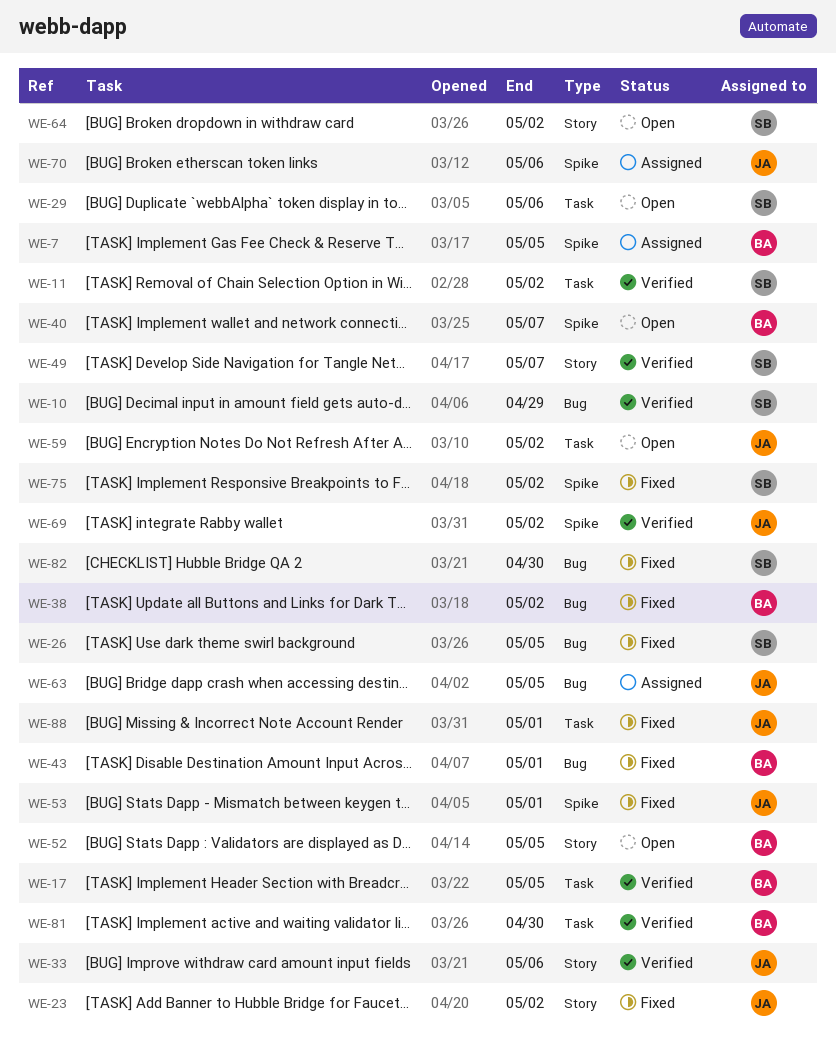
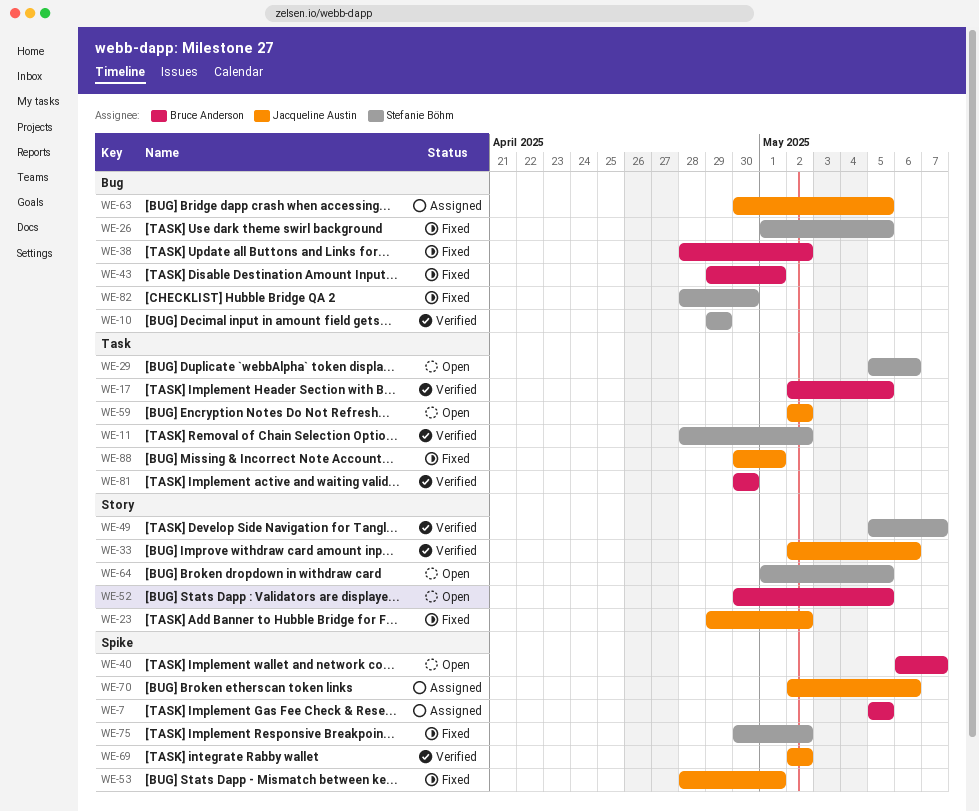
WE-64, due: May 2 -> May 5

